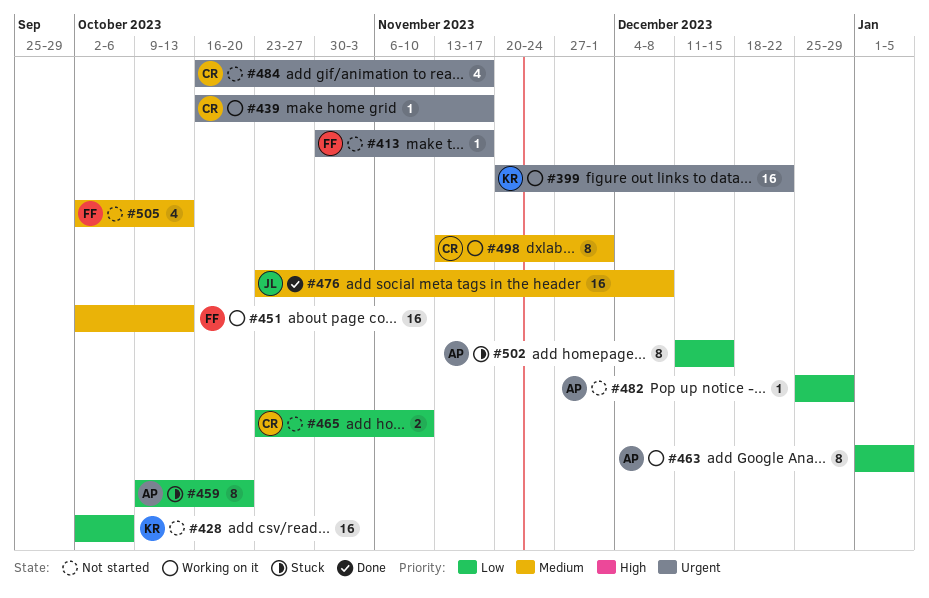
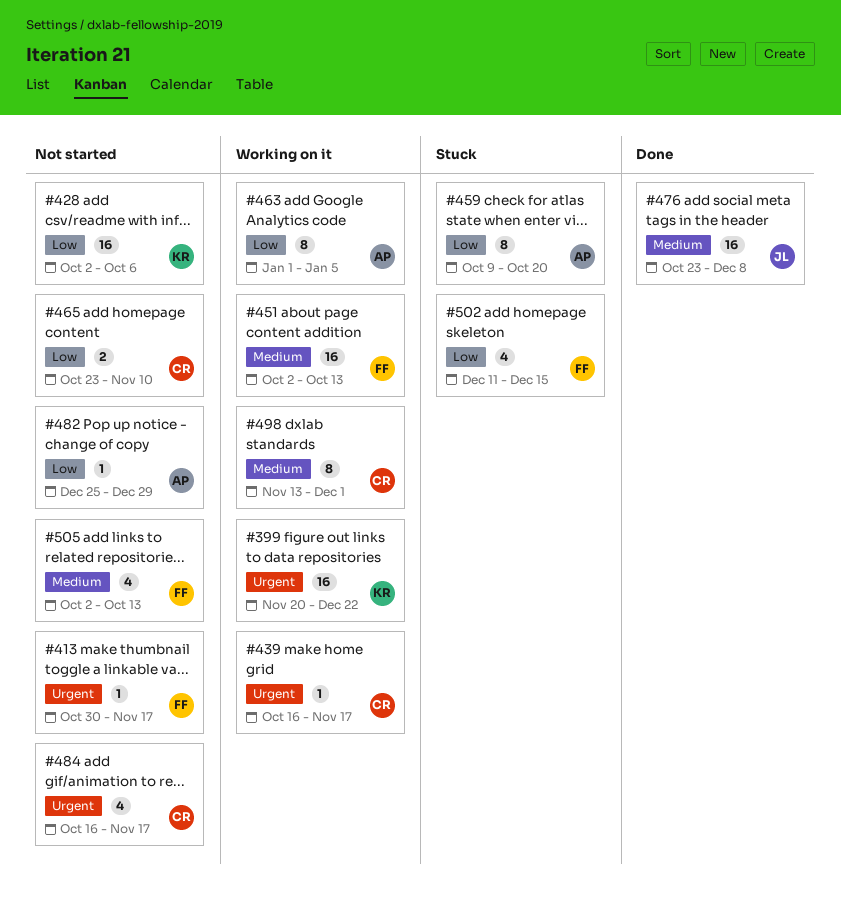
#502, owner: AP -> FF
#502, estimate: 8 -> 4

